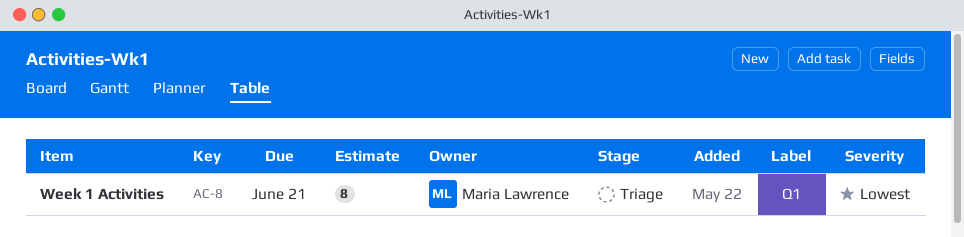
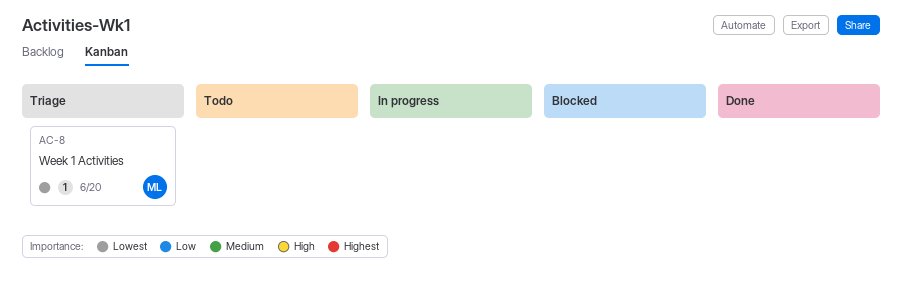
AC-8, estimate: 8 -> 1
AC-8, due: Jun 21 -> Jun 20

